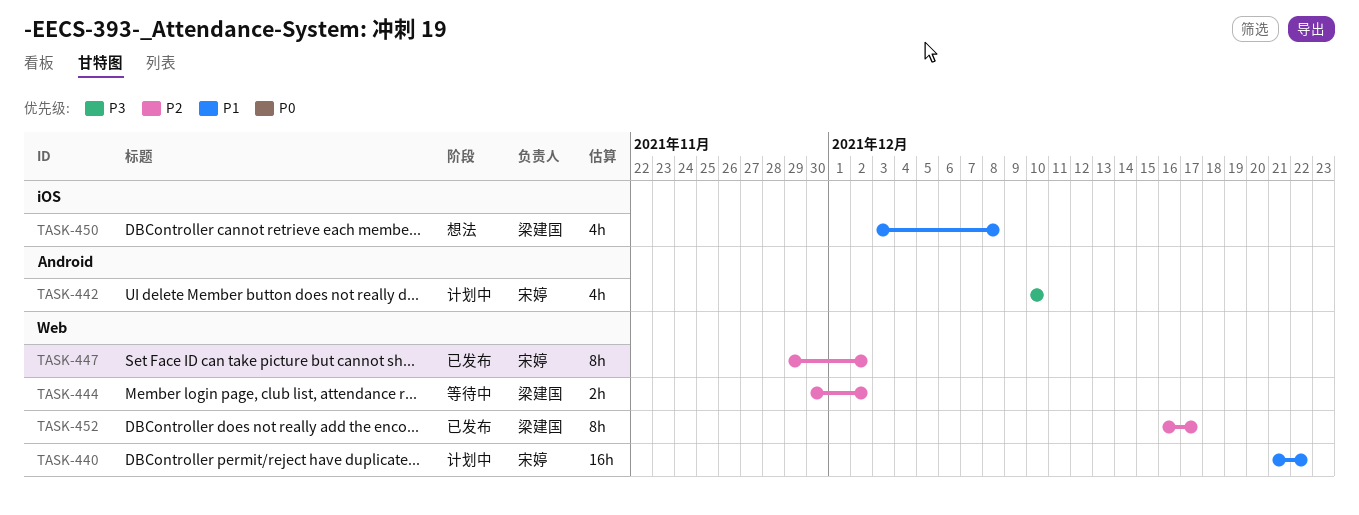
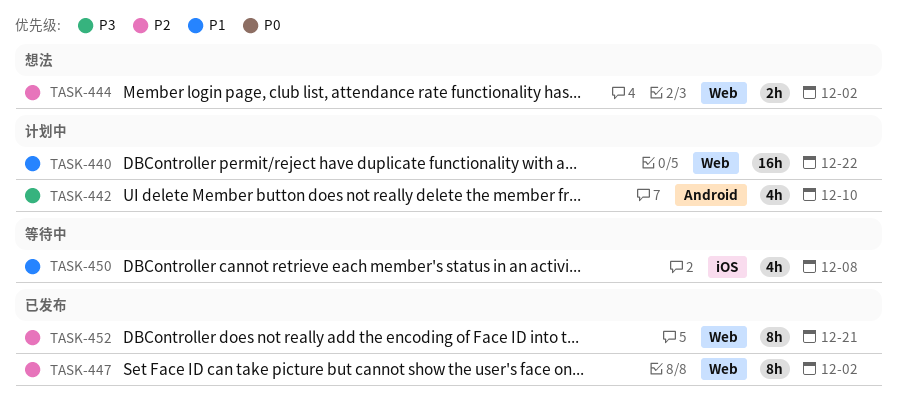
TASK-444, status: 等待中 -> 想法
TASK-450, status: 想法 -> 等待中
TASK-452, due: Dec 17 -> Dec 21

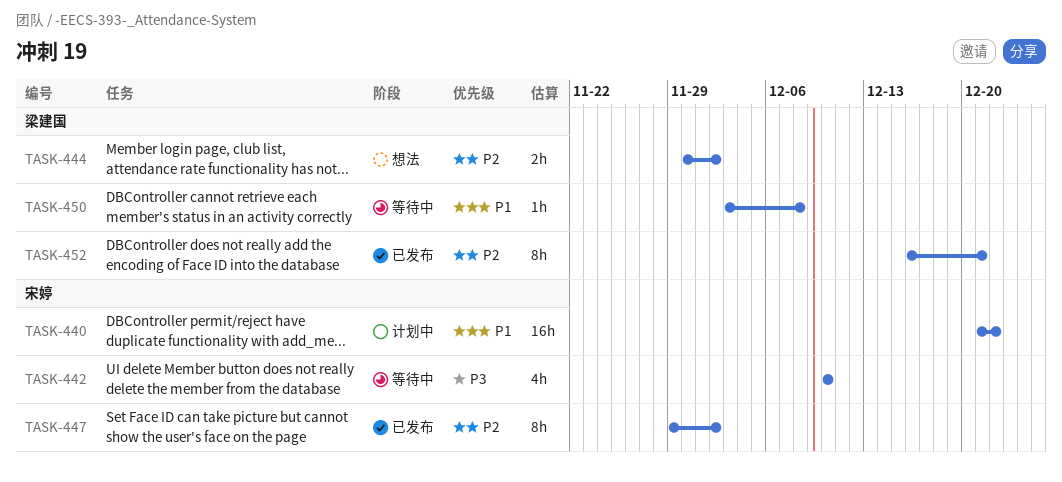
TASK-442, status: 计划中 -> 等待中
TASK-450, estimate: 4h -> 1h

